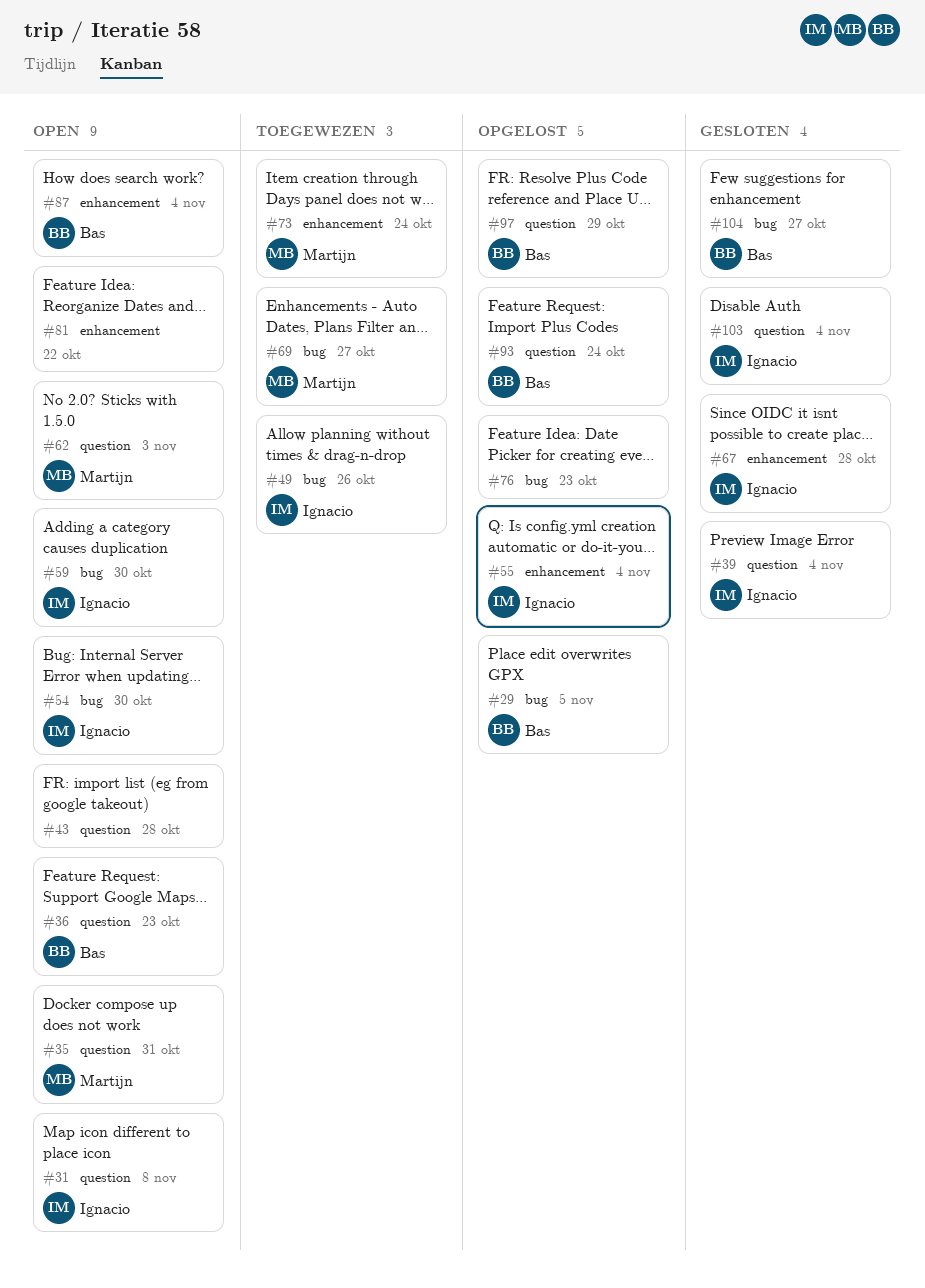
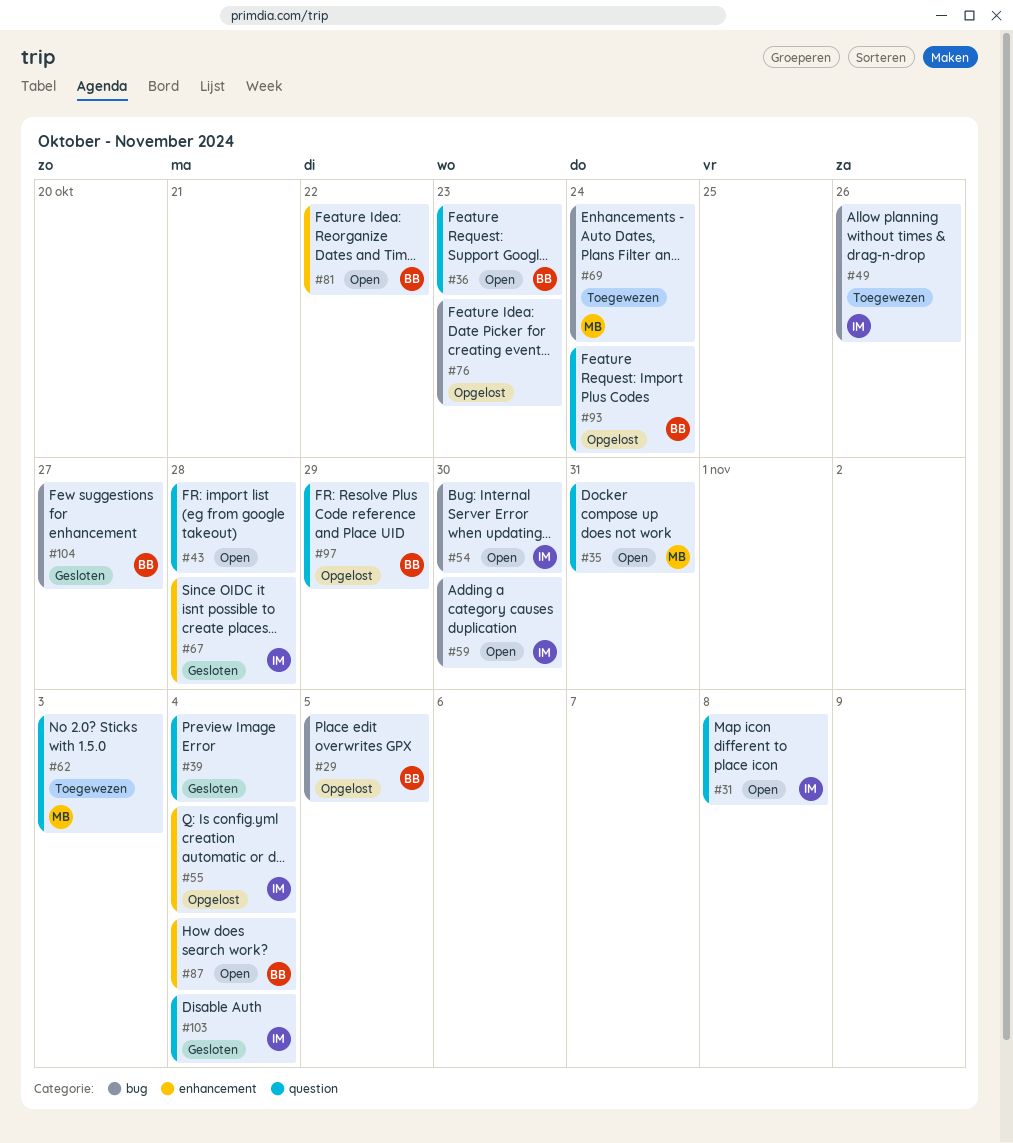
#39, owner: Ignacio -> none
#62, status: Open -> Toegewezen
#69, due: Oct 27 -> Oct 24
#73: present -> none
#81, owner: none -> Bas

